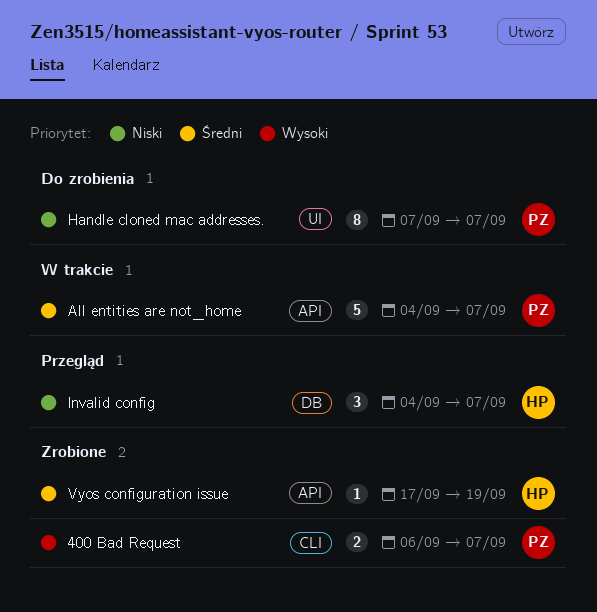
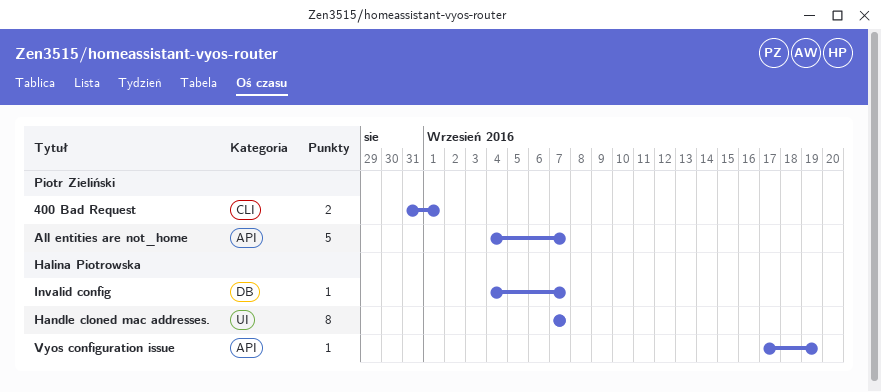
400 Bad Request, start: Sep 6 -> Aug 31
400 Bad Request, due: Sep 7 -> Sep 1
Handle cloned mac addresses., owner: Piotr Zieliński -> Halina Piotrowska
Invalid config, estimate: 3 -> 1

